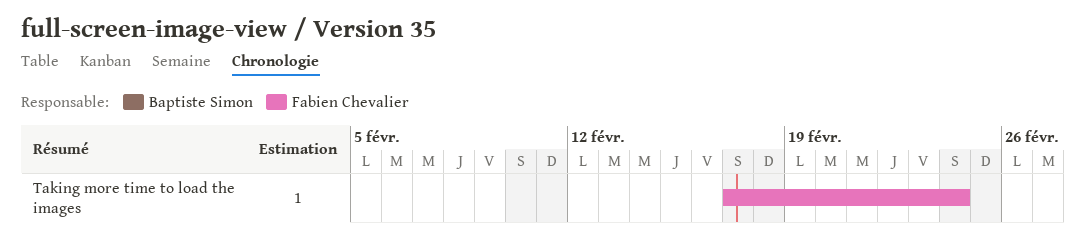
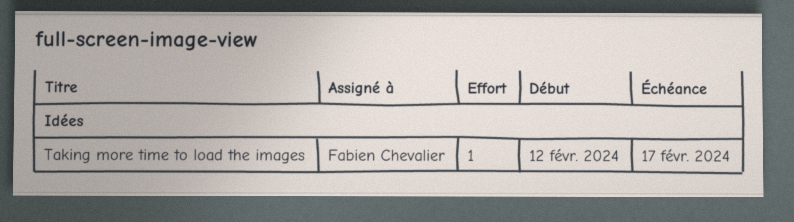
Taking more time to load the images, start: Feb 17 -> Feb 12
Taking more time to load the images, due: Feb 24 -> Feb 17

